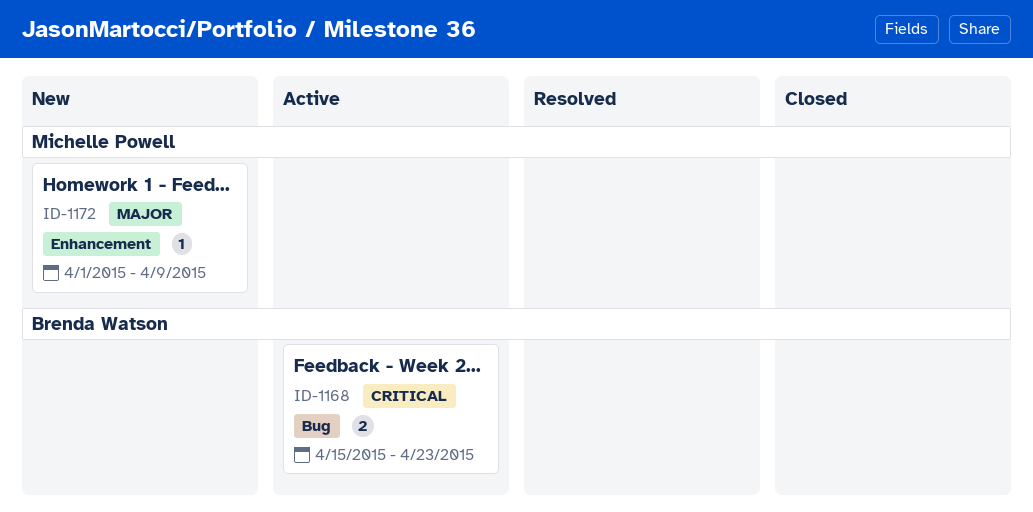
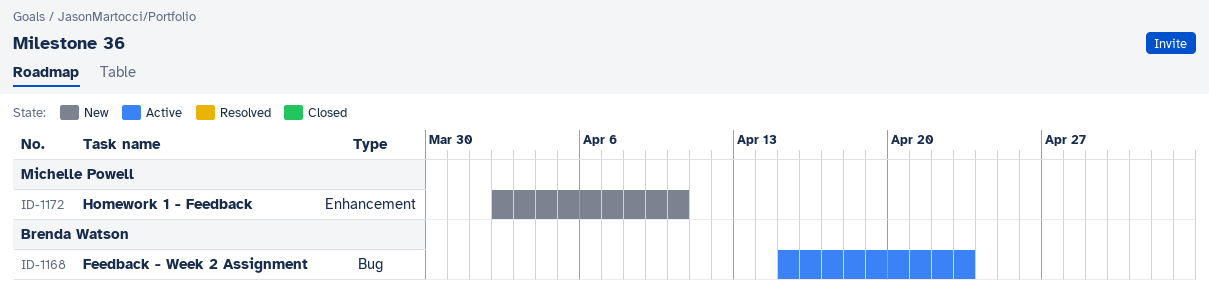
ID-1172, start: Apr 1 -> Apr 2
ID-1172, due: Apr 9 -> Apr 10

